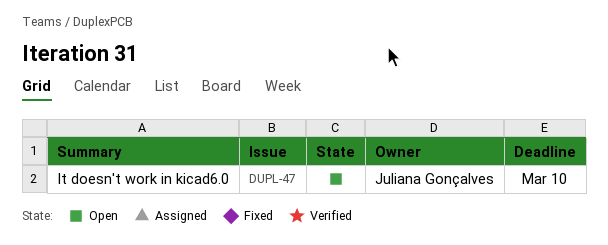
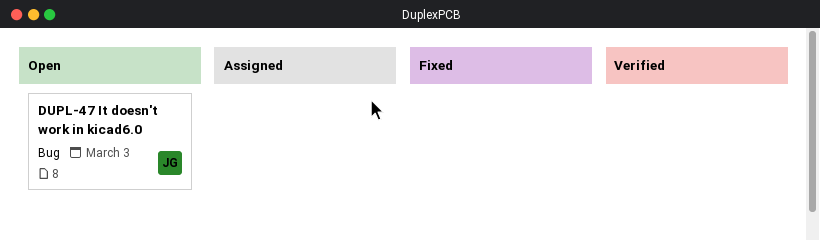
DUPL-47, due: Mar 10 -> Mar 3

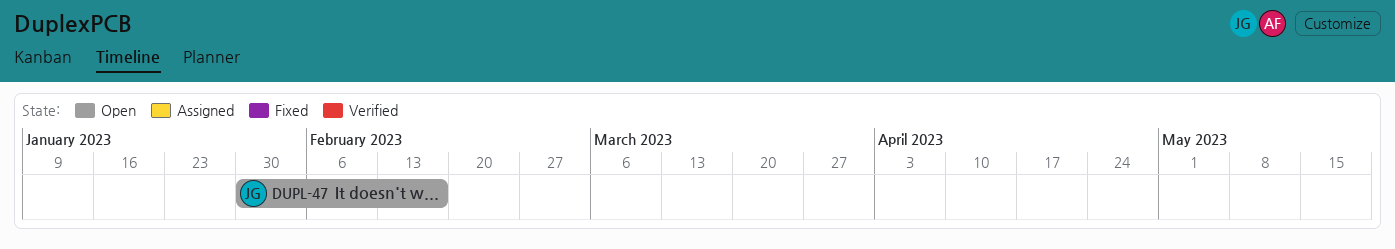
DUPL-47, due: Mar 3 -> Feb 17

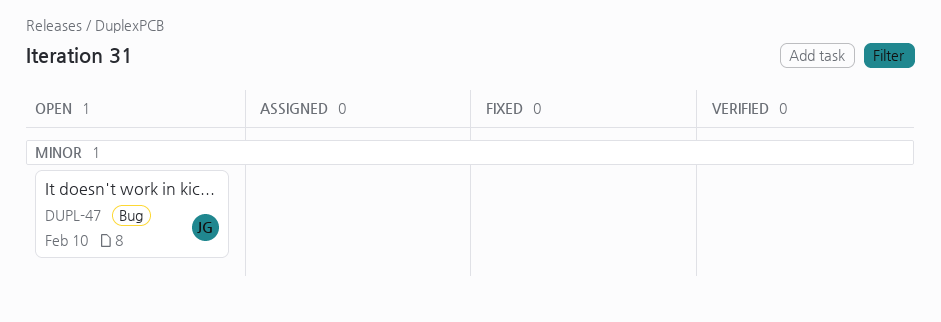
DUPL-47, due: Feb 17 -> Feb 10

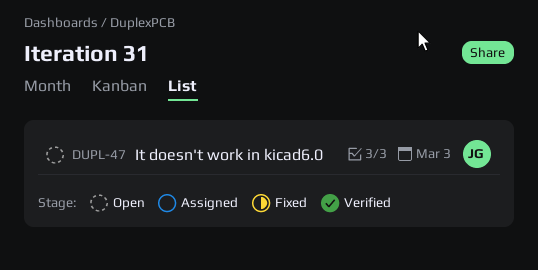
DUPL-47, due: Feb 10 -> Mar 3

